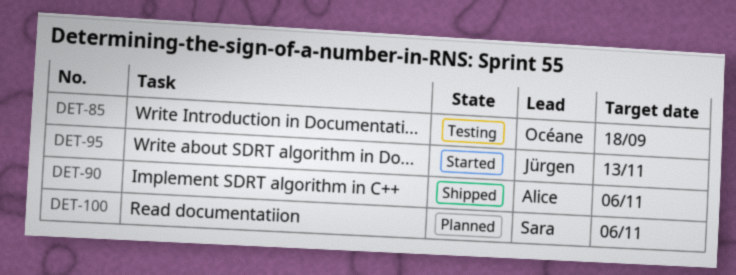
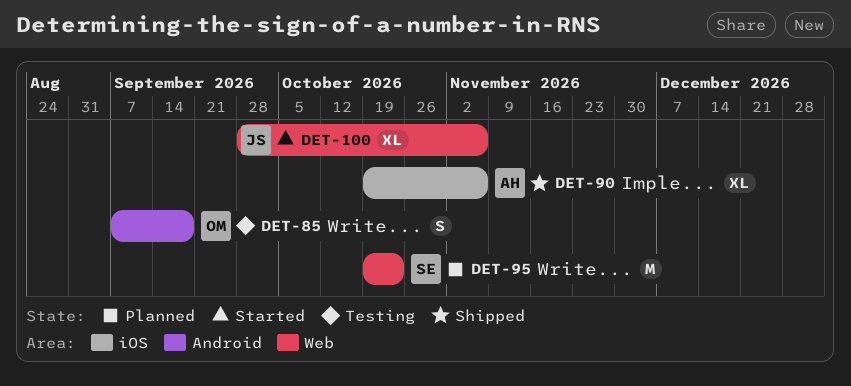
DET-95, status: Started -> Planned
DET-95, owner: Jürgen -> Sara
DET-95, due: Nov 13 -> Oct 23
DET-100, status: Planned -> Started
DET-100, owner: Sara -> Jürgen

